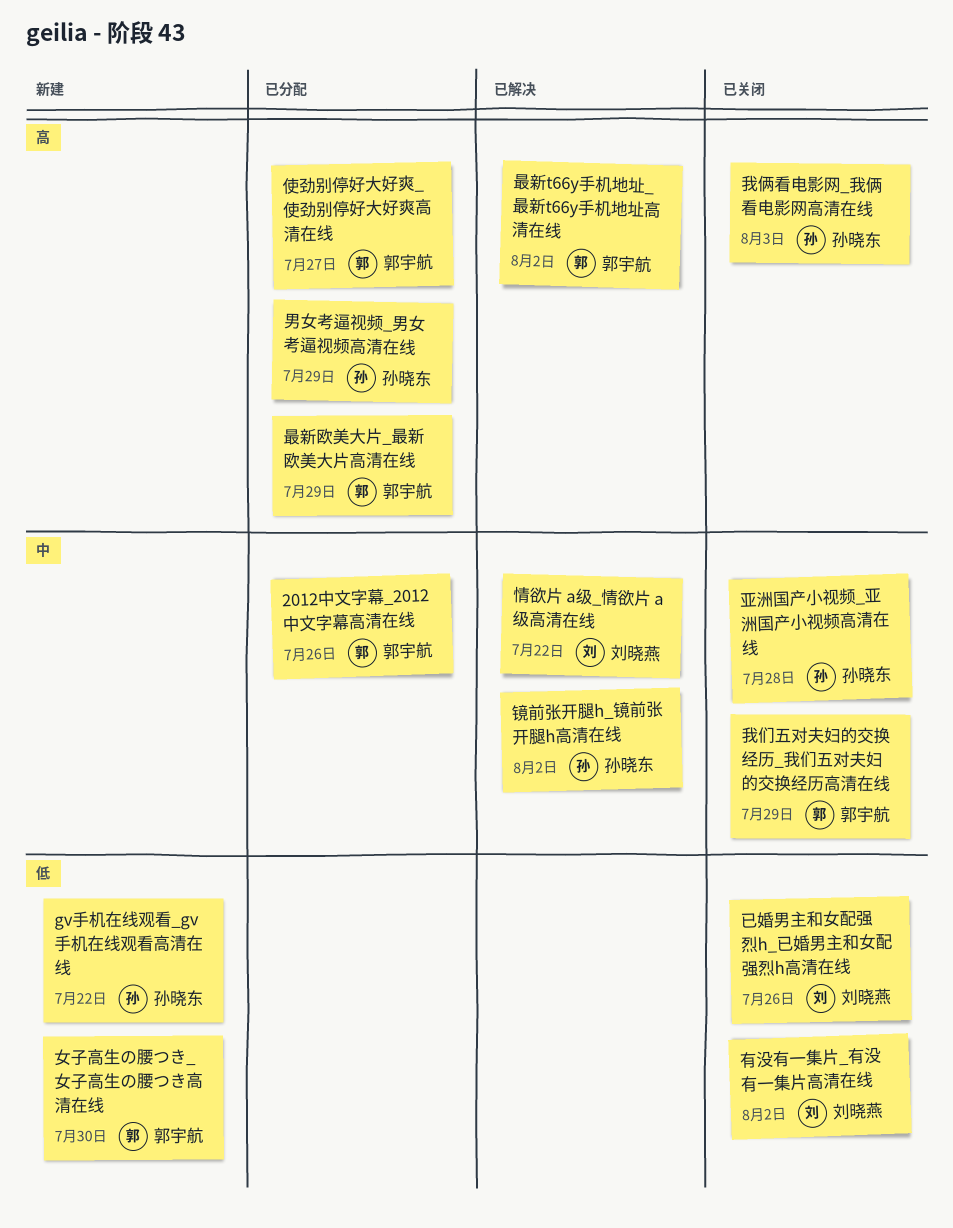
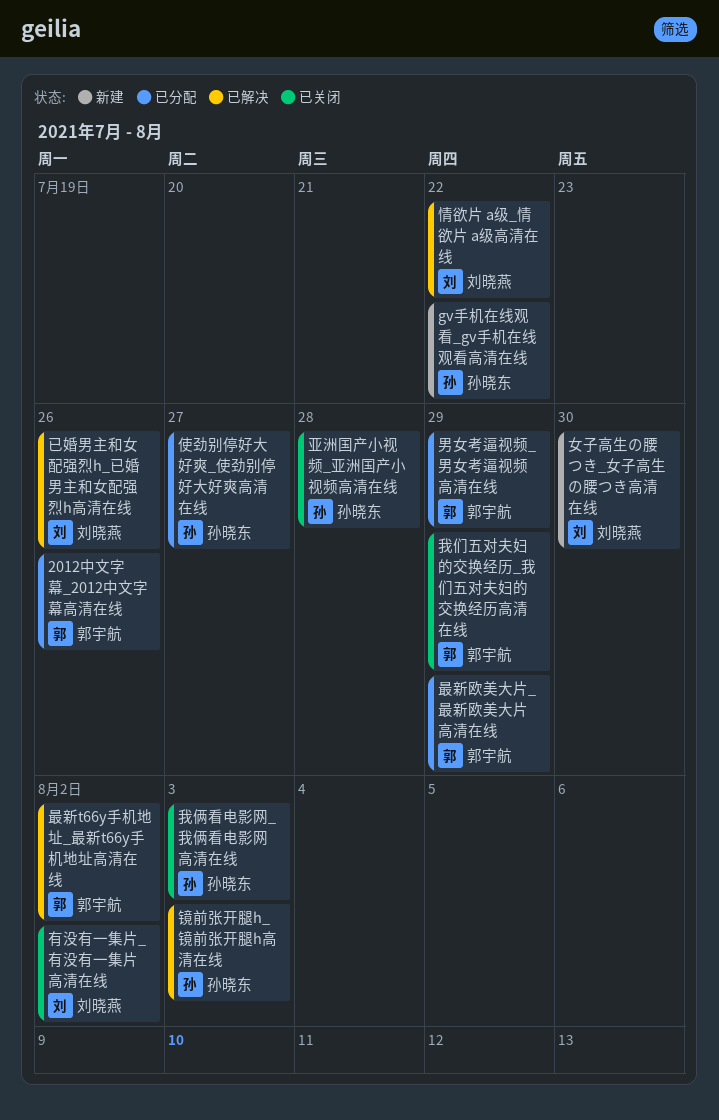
使劲别停好大好爽_使劲别停好大好爽高清在线, owner: 郭宇航 -> 孙晓东
女子高生の腰つき_女子高生の腰つき高清在线, owner: 郭宇航 -> 刘晓燕
已婚男主和女配强烈h_已婚男主和女配强烈h高清在线, status: 已关闭 -> 已解决
男女考逼视频_男女考逼视频高清在线, owner: 孙晓东 -> 郭宇航
镜前张开腿h_镜前张开腿h高清在线, due: Aug 2 -> Aug 3

